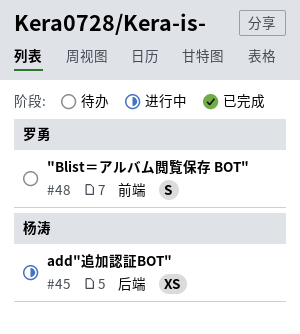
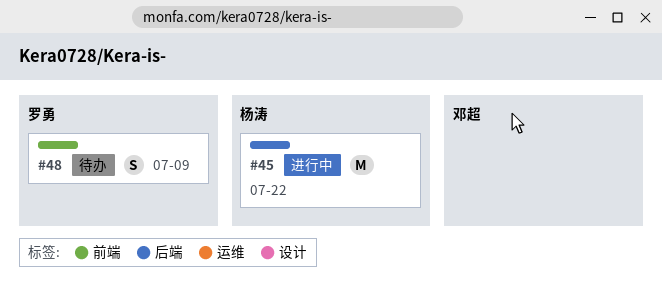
#45, estimate: XS -> M

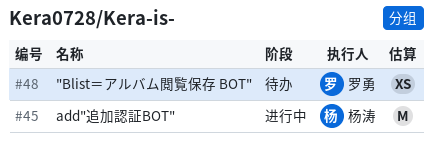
#48, estimate: S -> XS

